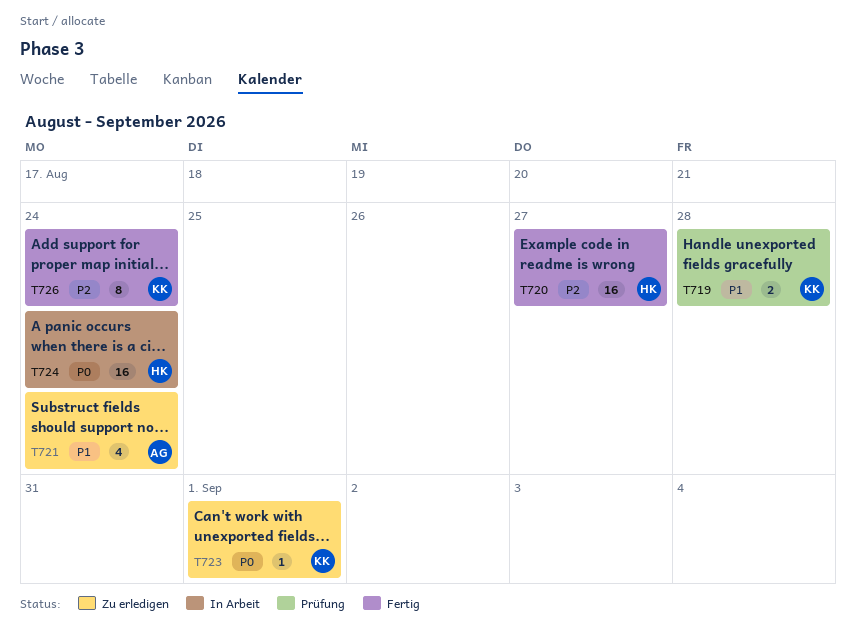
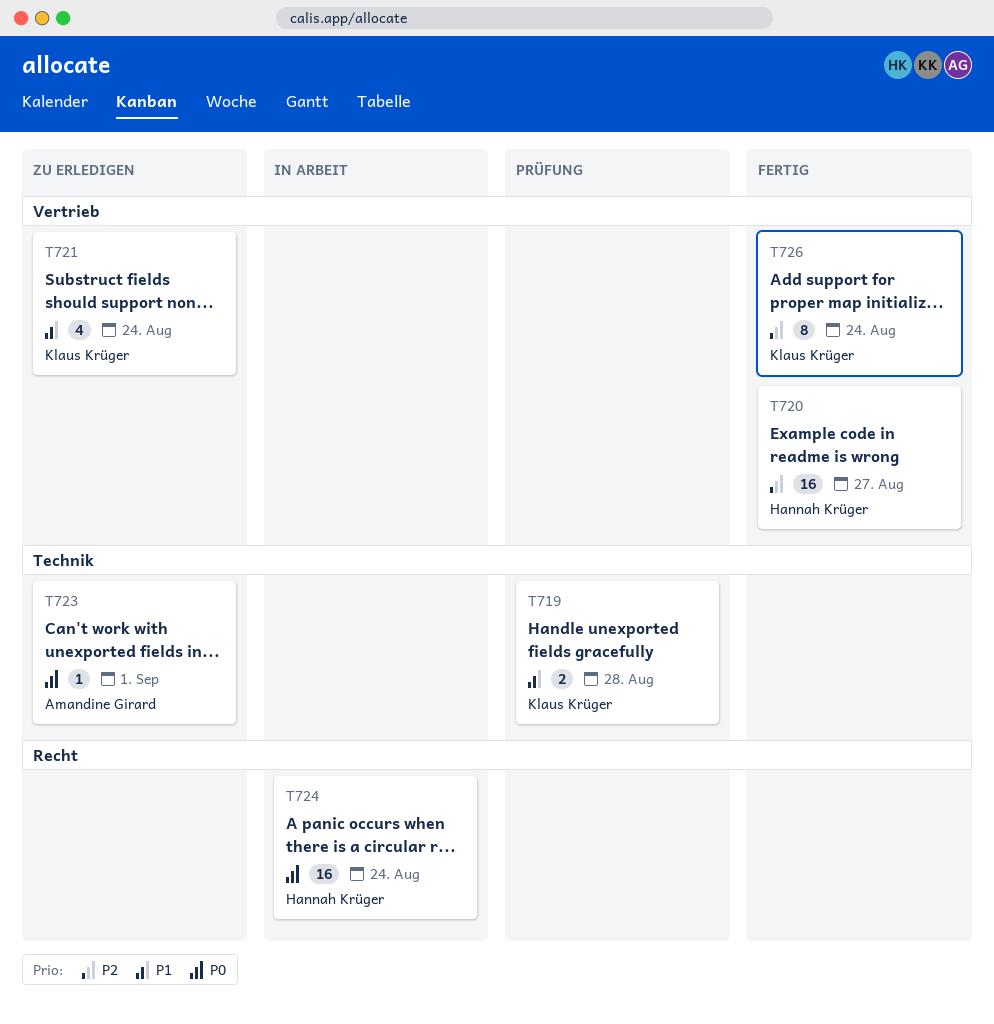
T721, owner: Amandine Girard -> Klaus Krüger
T723, owner: Klaus Krüger -> Amandine Girard

